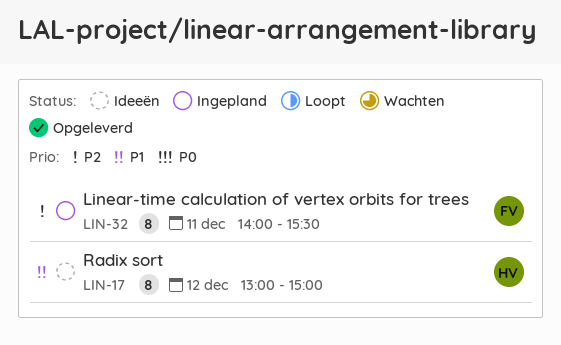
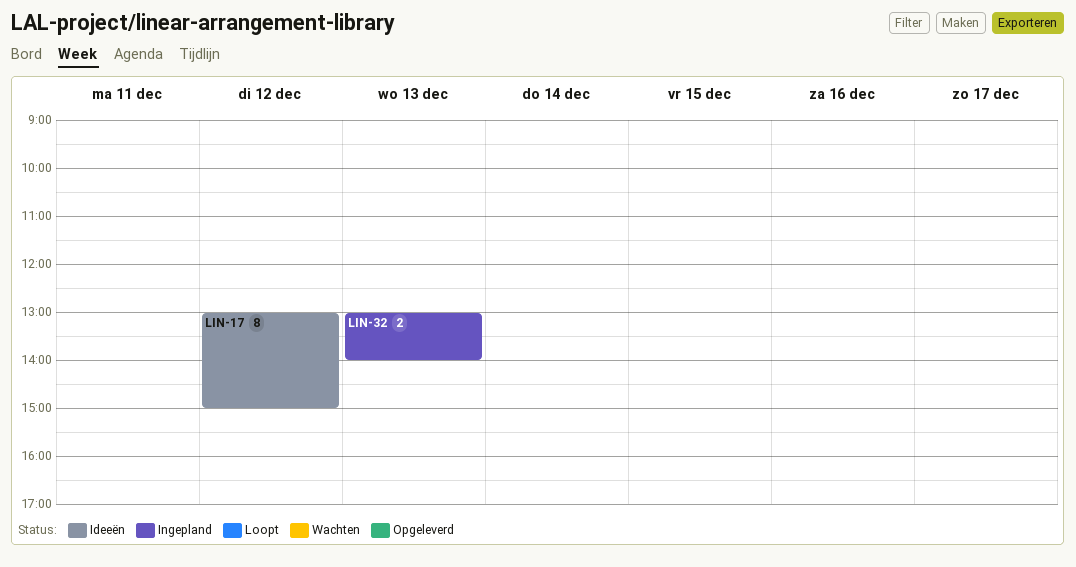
LIN-32, estimate: 8 -> 2
LIN-32, day: Dec 11 -> Dec 13
LIN-32, begins: 14:00 -> 13:00
LIN-32, ends: 15:30 -> 14:00

